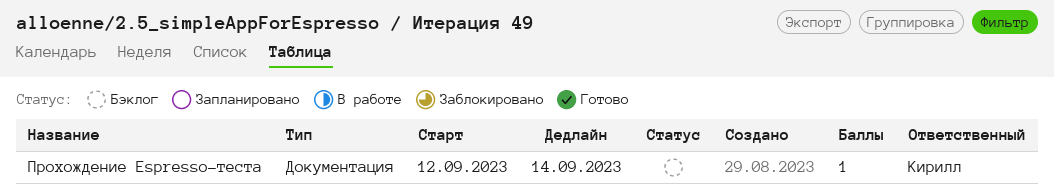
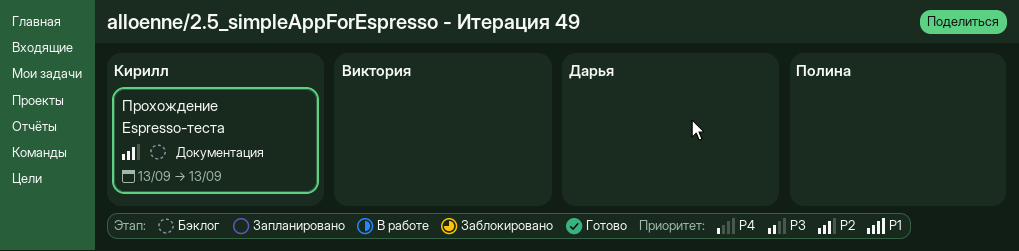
Прохождение Espresso-теста, start: Sep 12 -> Sep 13
Прохождение Espresso-теста, due: Sep 14 -> Sep 13

